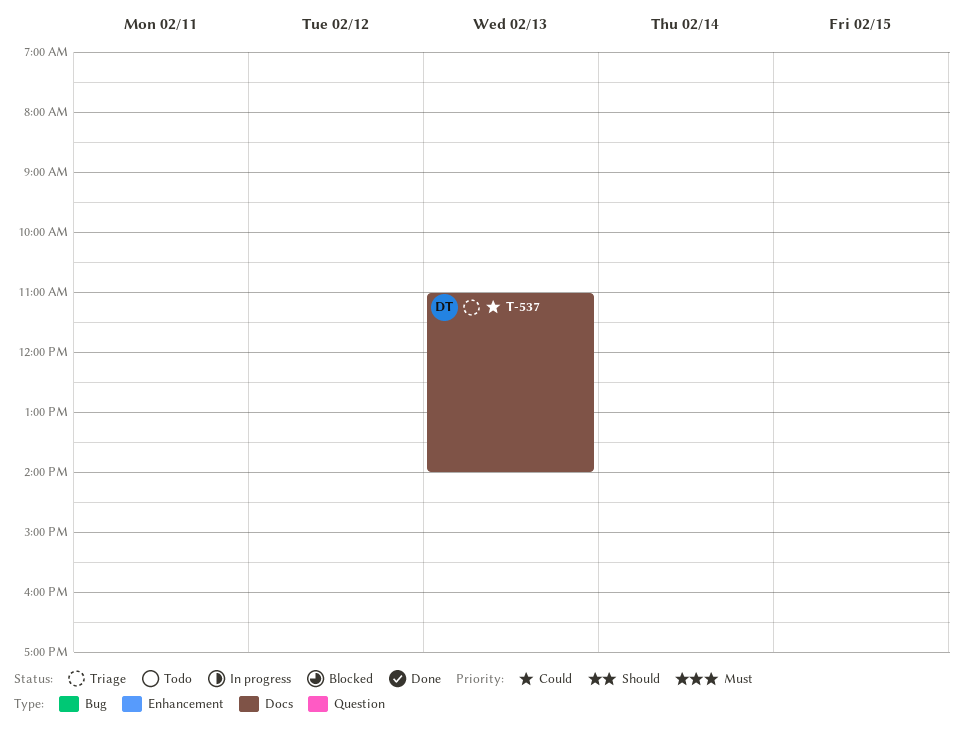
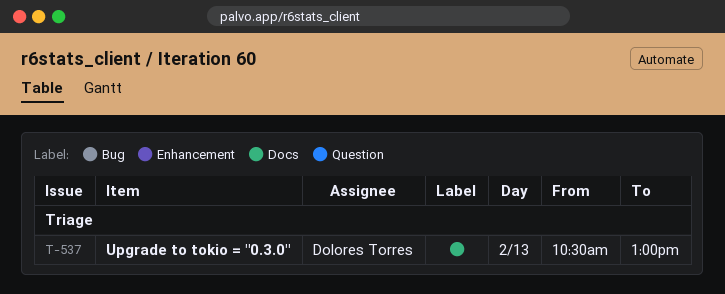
T-537, begins: 11:00 -> 10:30
T-537, ends: 14:00 -> 13:00

